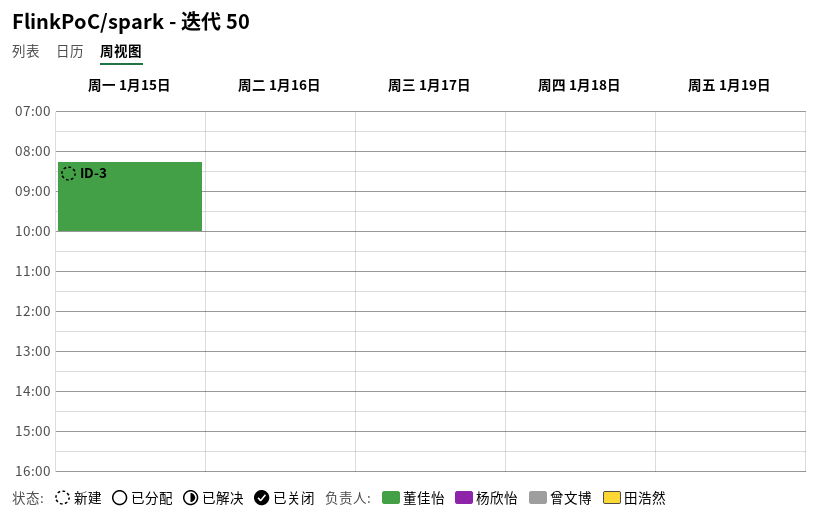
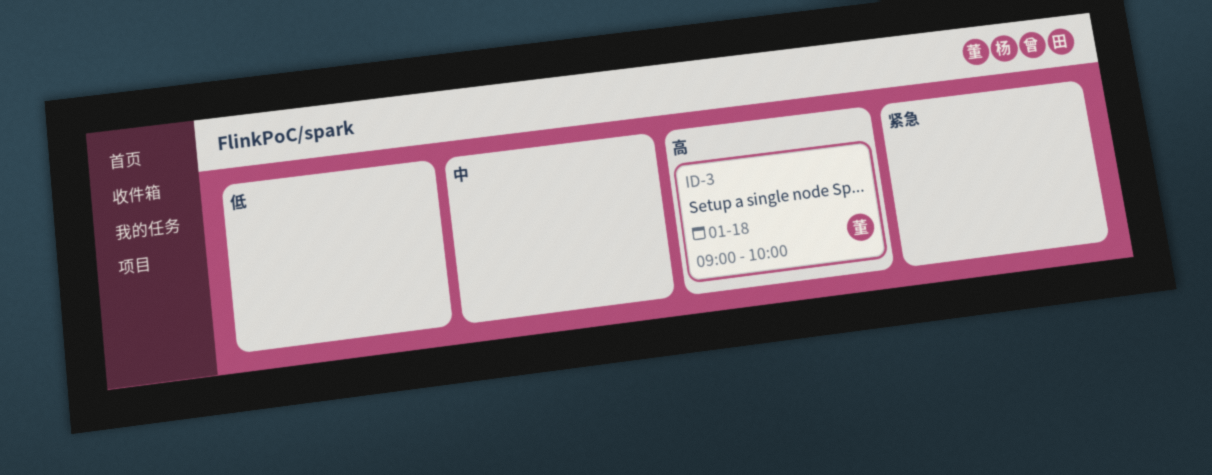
ID-3, day: Jan 15 -> Jan 18
ID-3, begins: 08:15 -> 09:00

